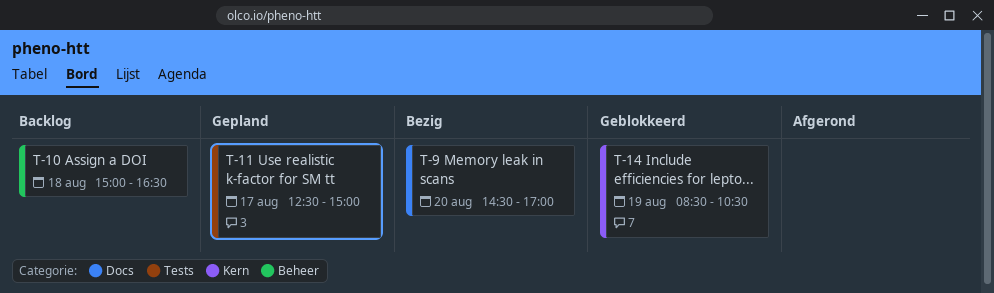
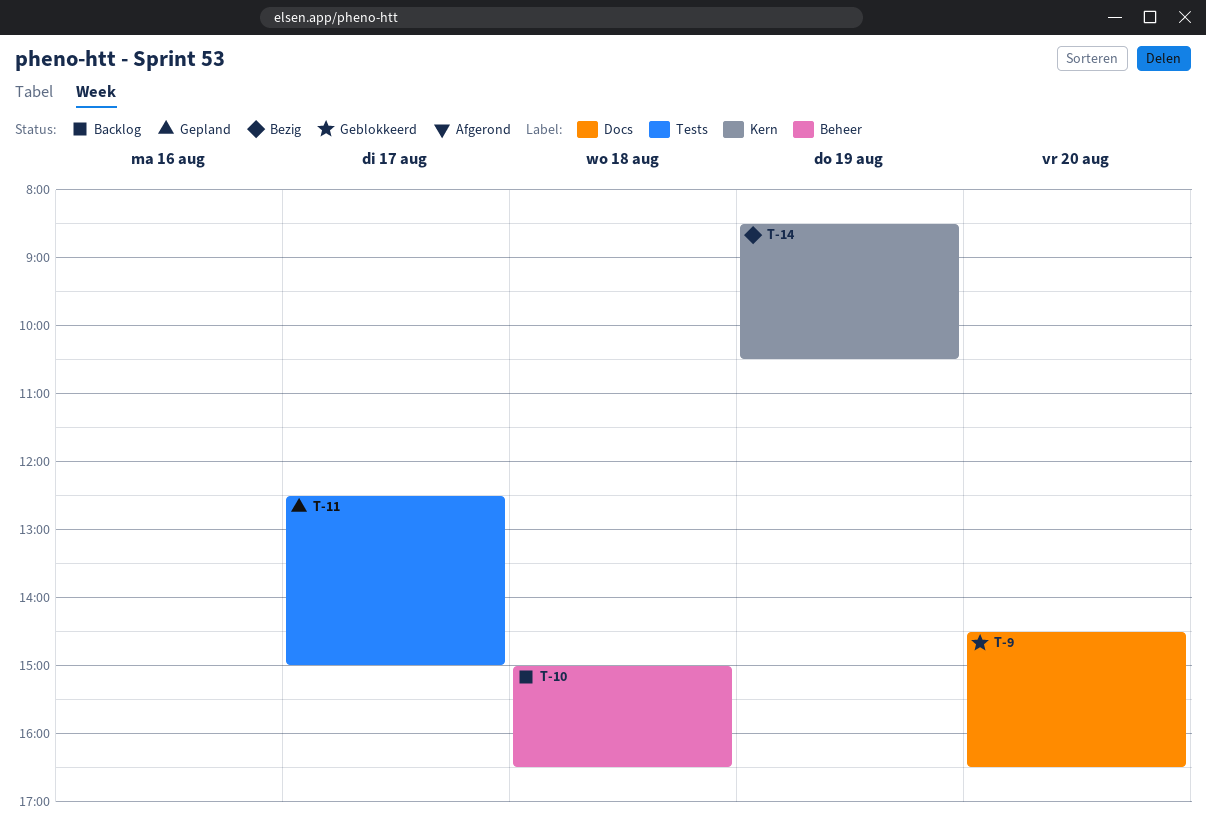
T-9, status: Bezig -> Geblokkeerd
T-9, ends: 17:00 -> 16:30
T-14, status: Geblokkeerd -> Bezig

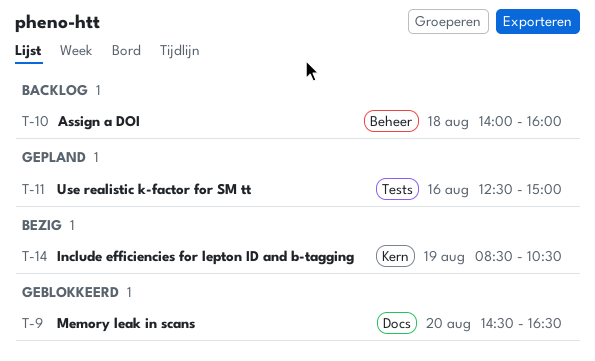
T-10, begins: 15:00 -> 14:00
T-10, ends: 16:30 -> 16:00
T-11, day: Aug 17 -> Aug 16

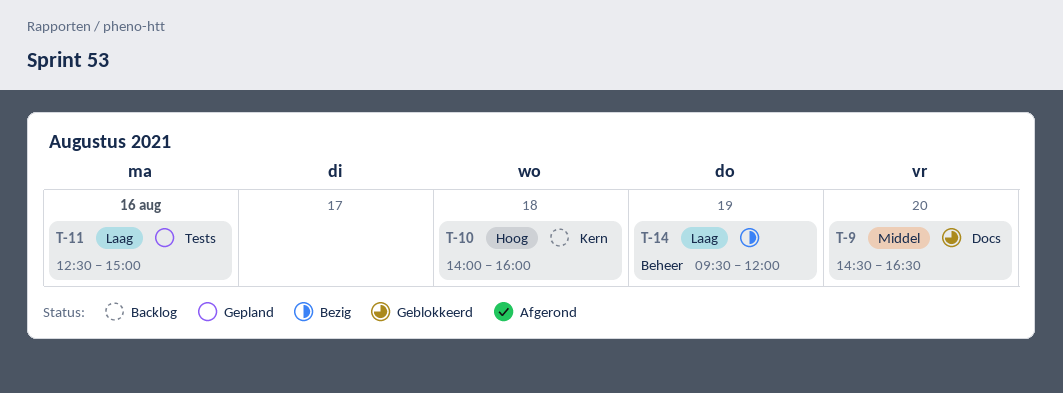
T-10, label: Beheer -> Kern
T-14, label: Kern -> Beheer
T-14, begins: 08:30 -> 09:30
T-14, ends: 10:30 -> 12:00

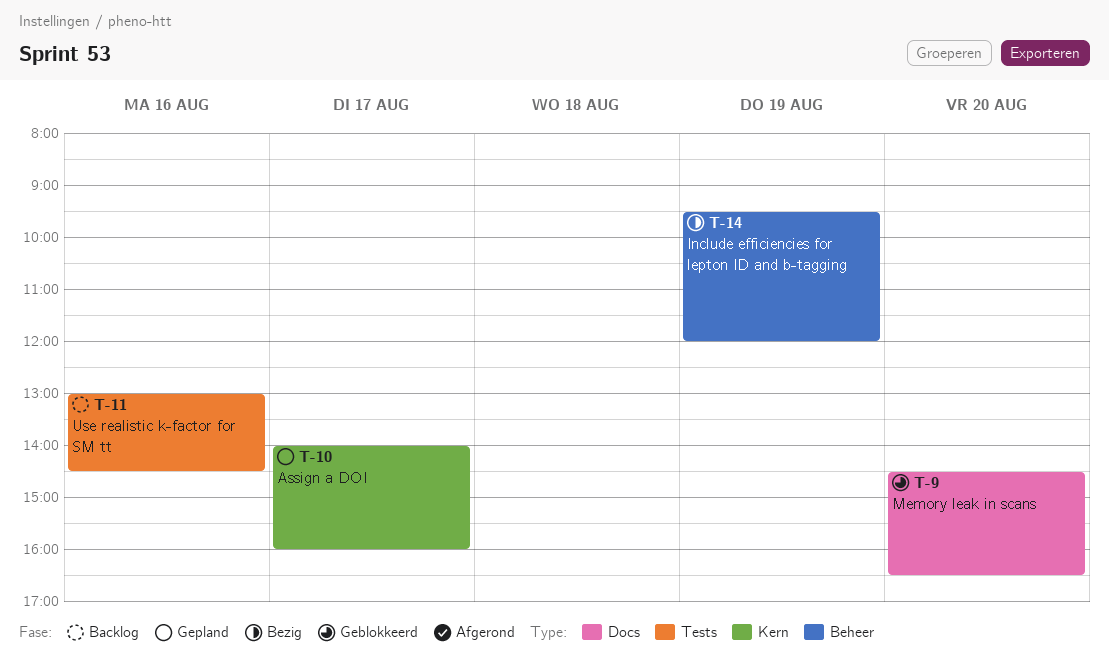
T-10, status: Backlog -> Gepland
T-10, day: Aug 18 -> Aug 17
T-11, status: Gepland -> Backlog
T-11, begins: 12:30 -> 13:00
T-11, ends: 15:00 -> 14:30

